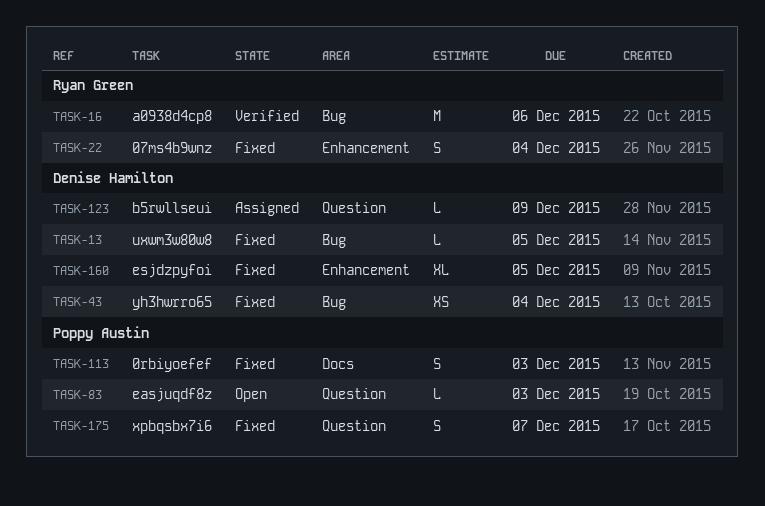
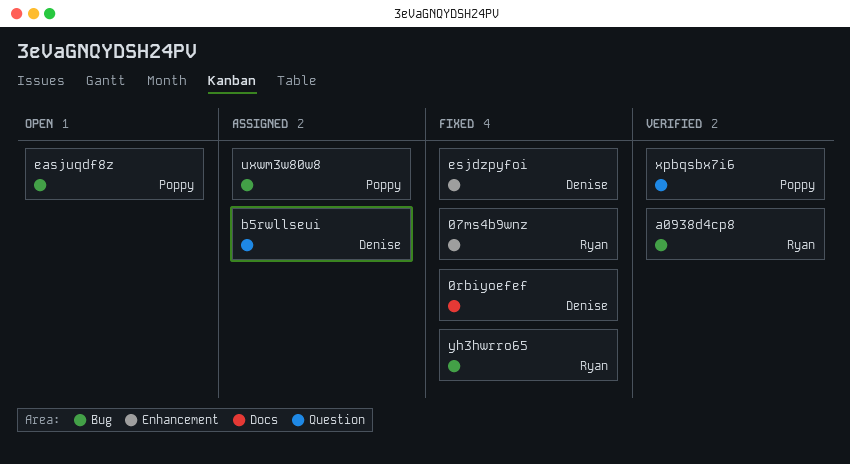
0rbiyoefef, owner: Poppy Austin -> Denise Hamilton
easjuqdf8z, label: Question -> Bug
uxwm3w80w8, status: Fixed -> Assigned
uxwm3w80w8, owner: Denise Hamilton -> Poppy Austin
xpbqsbx7i6, status: Fixed -> Verified
yh3hwrro65, owner: Denise Hamilton -> Ryan Green

